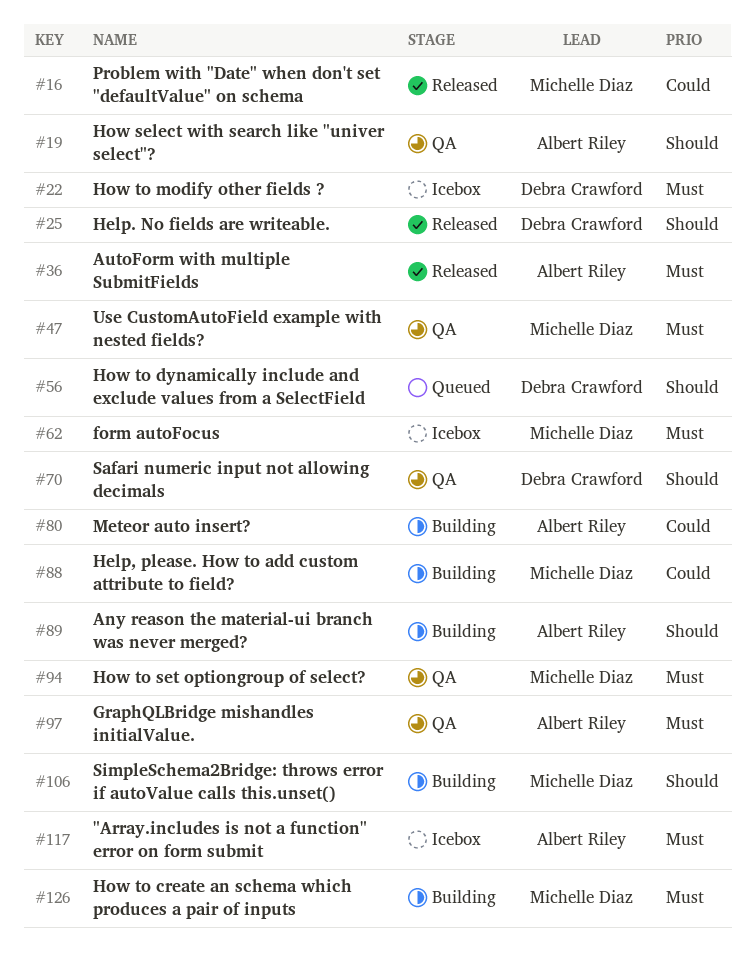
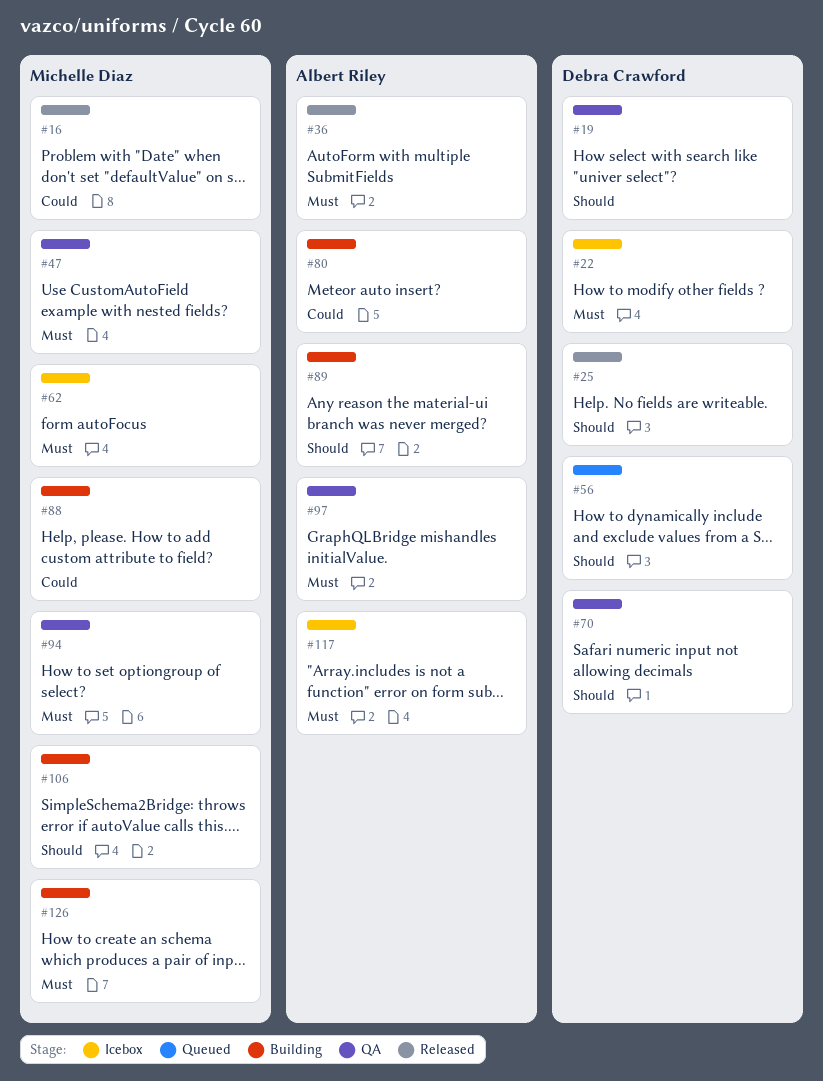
#19, owner: Albert Riley -> Debra Crawford

